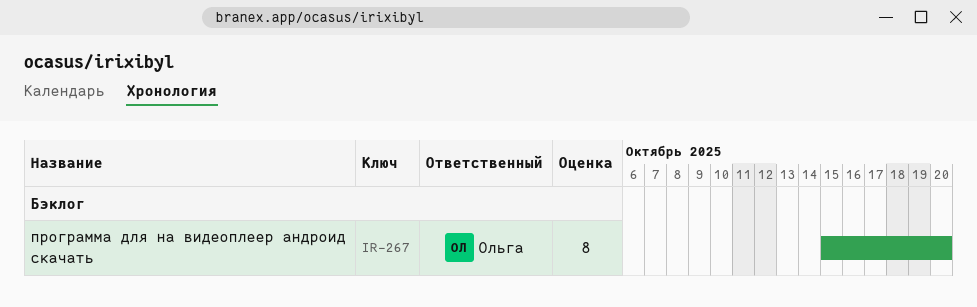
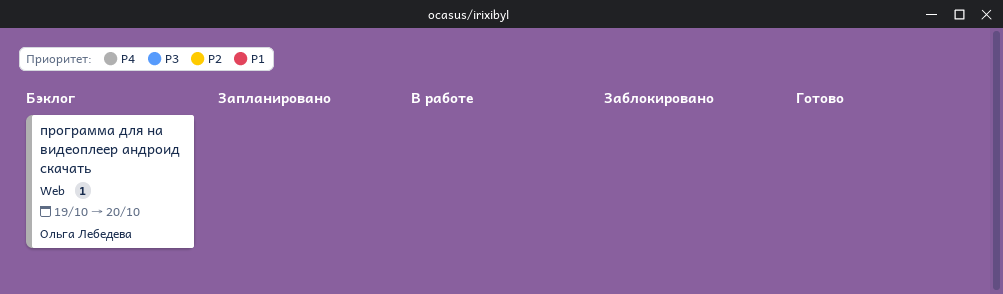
программа для на видеоплеер андроид скачать, estimate: 8 -> 1
программа для на видеоплеер андроид скачать, start: Oct 15 -> Oct 19

